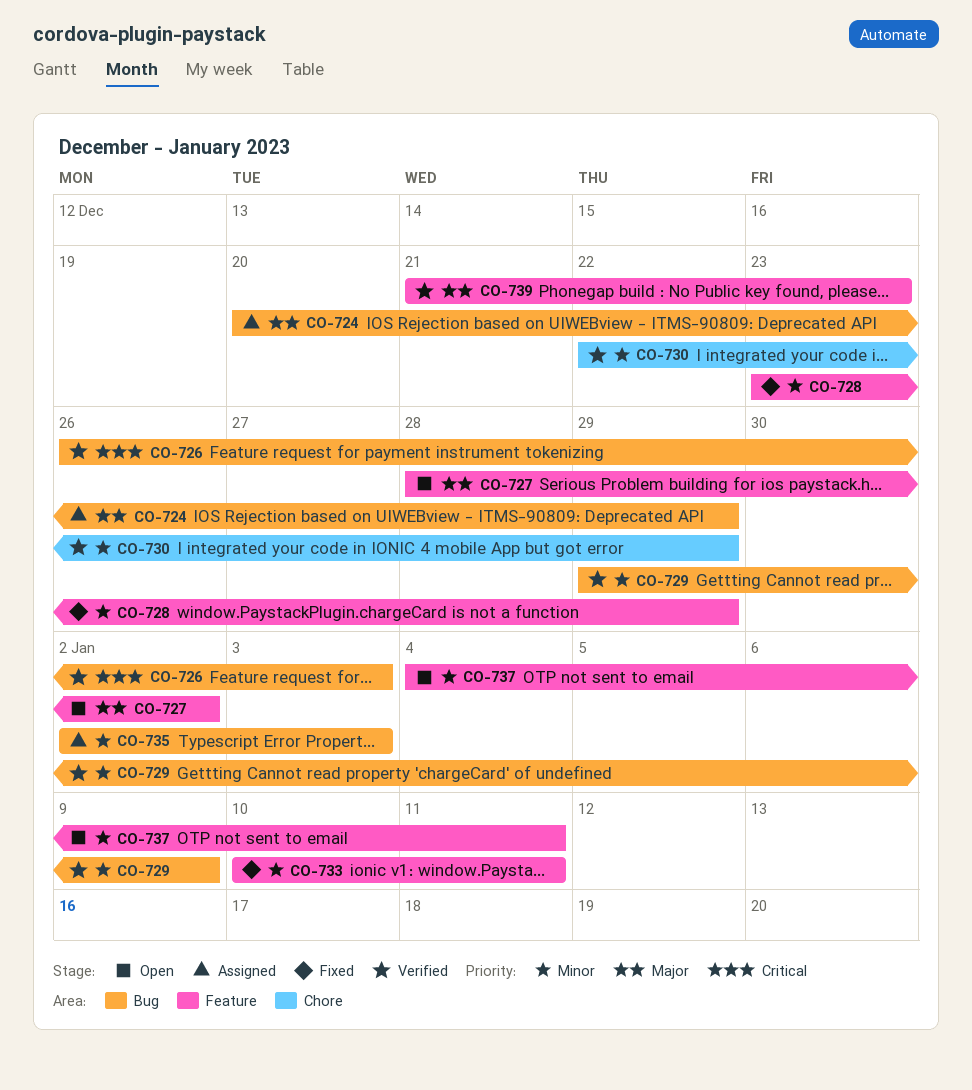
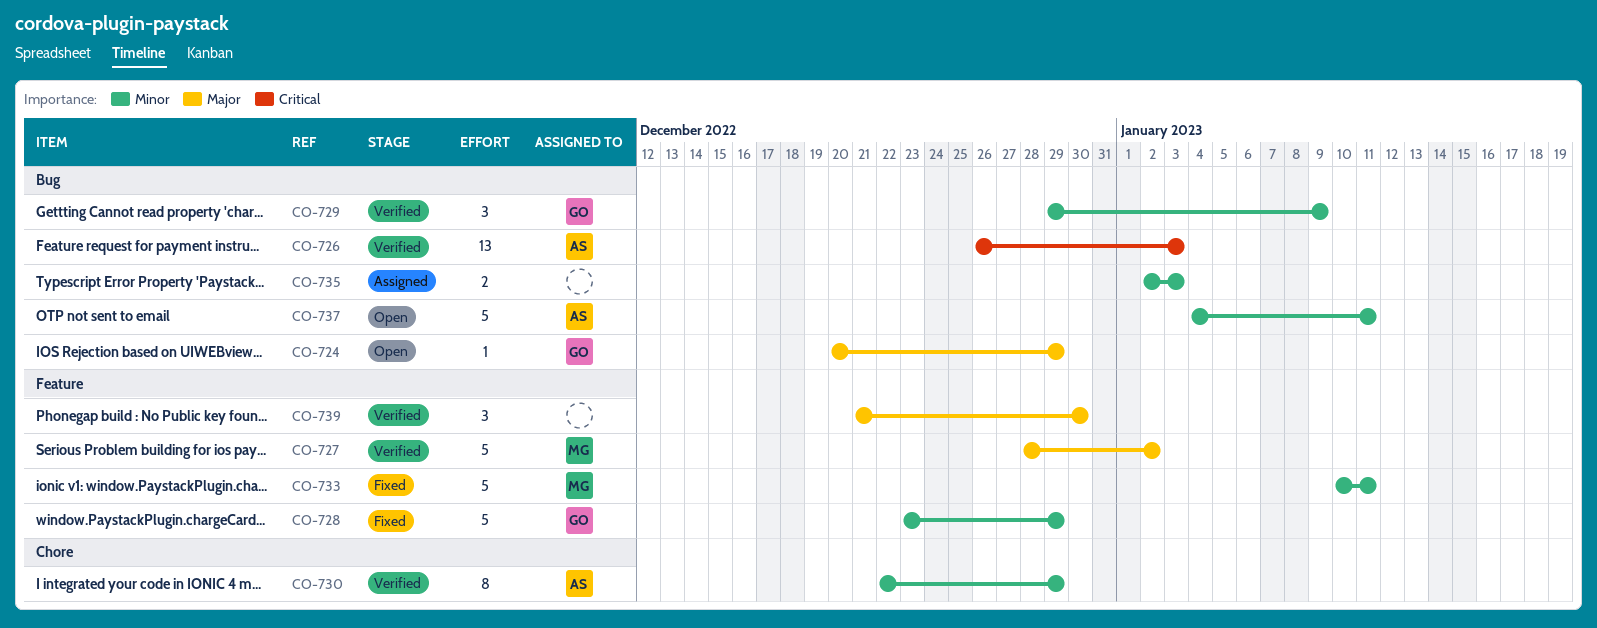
CO-724, status: Assigned -> Open
CO-727, status: Open -> Verified
CO-737, label: Feature -> Bug
CO-739, due: Dec 23 -> Dec 30

